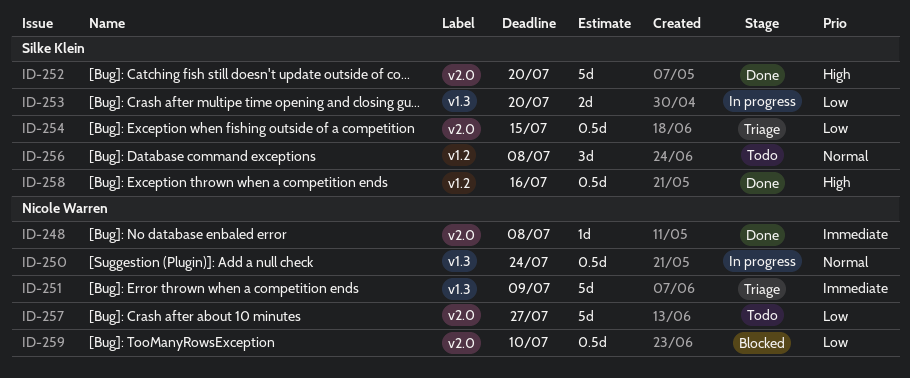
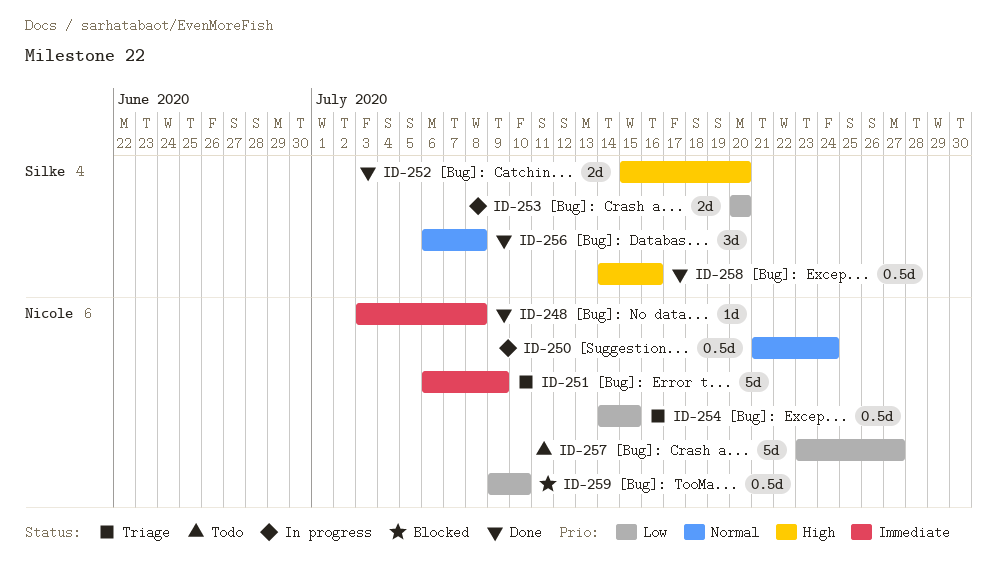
ID-252, estimate: 5d -> 2d
ID-254, owner: Silke Klein -> Nicole Warren
ID-256, status: Todo -> Done

